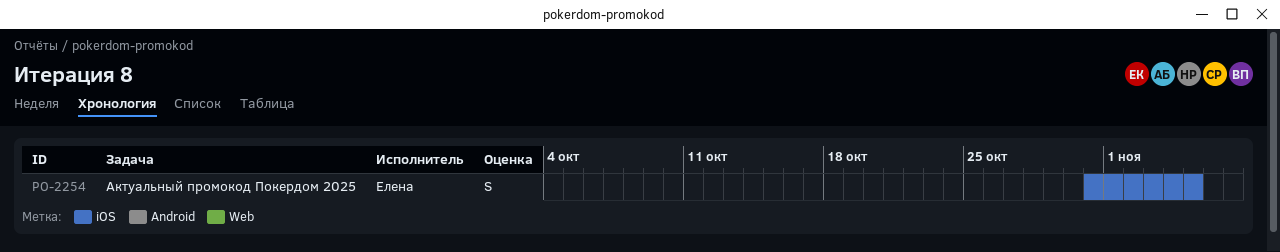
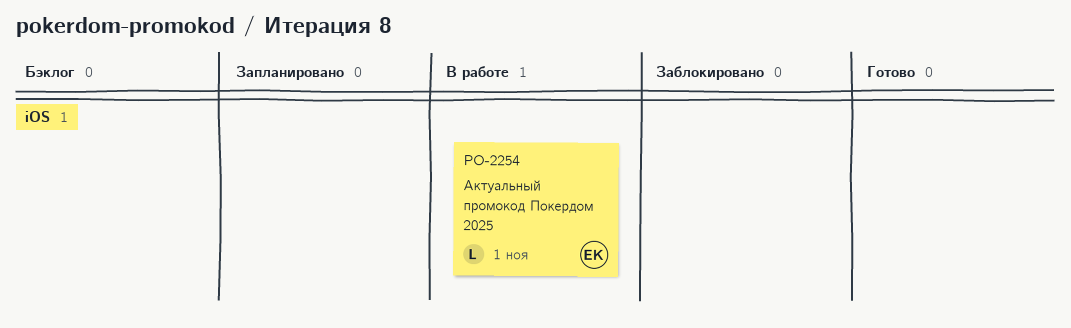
PO-2254, estimate: S -> L
PO-2254, due: Nov 5 -> Nov 1

